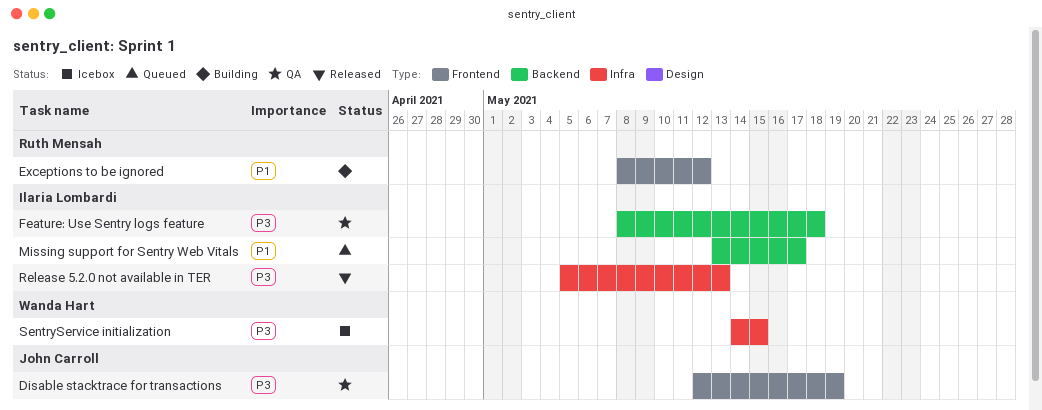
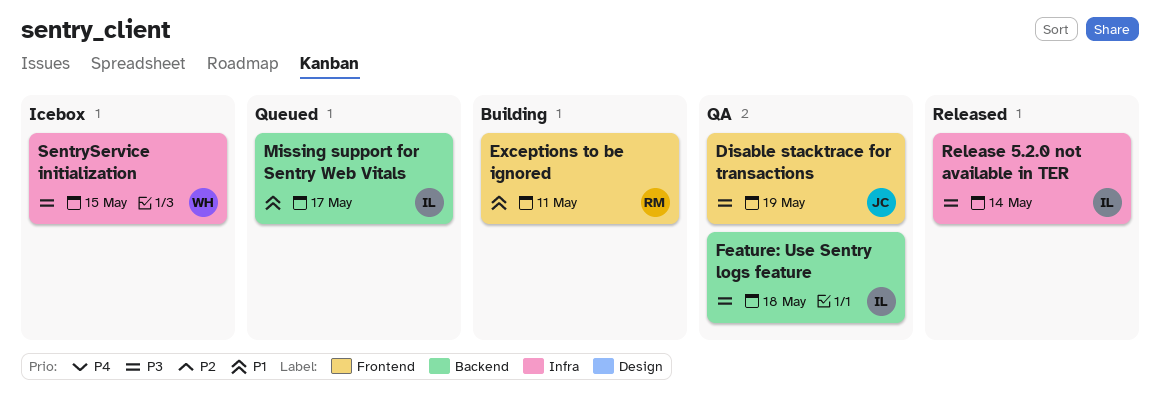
Exceptions to be ignored, due: May 12 -> May 11
Release 5.2.0 not available in TER, due: May 13 -> May 14

